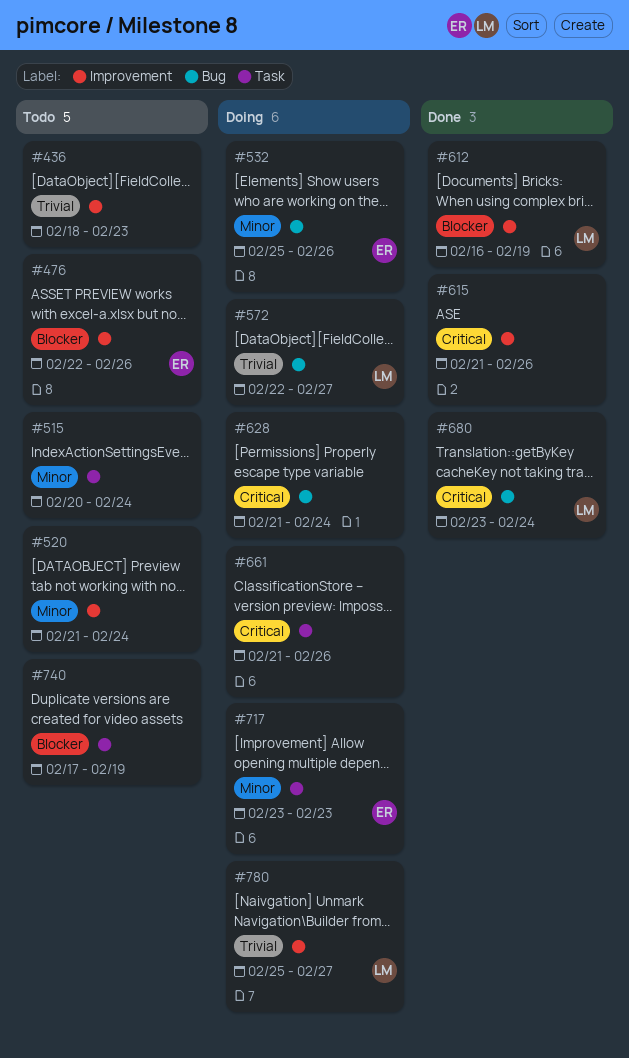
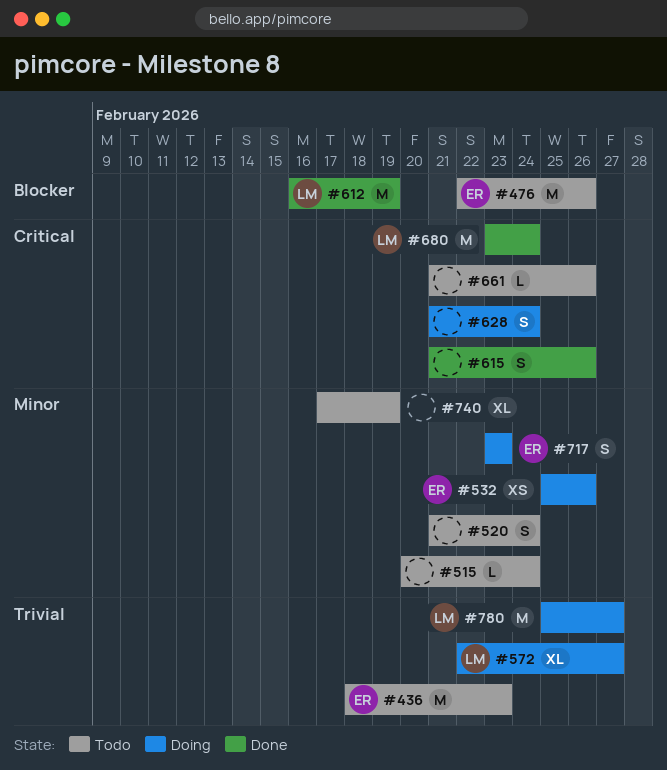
#436, owner: none -> ER
#661, status: Doing -> Todo
#740, priority: Blocker -> Minor

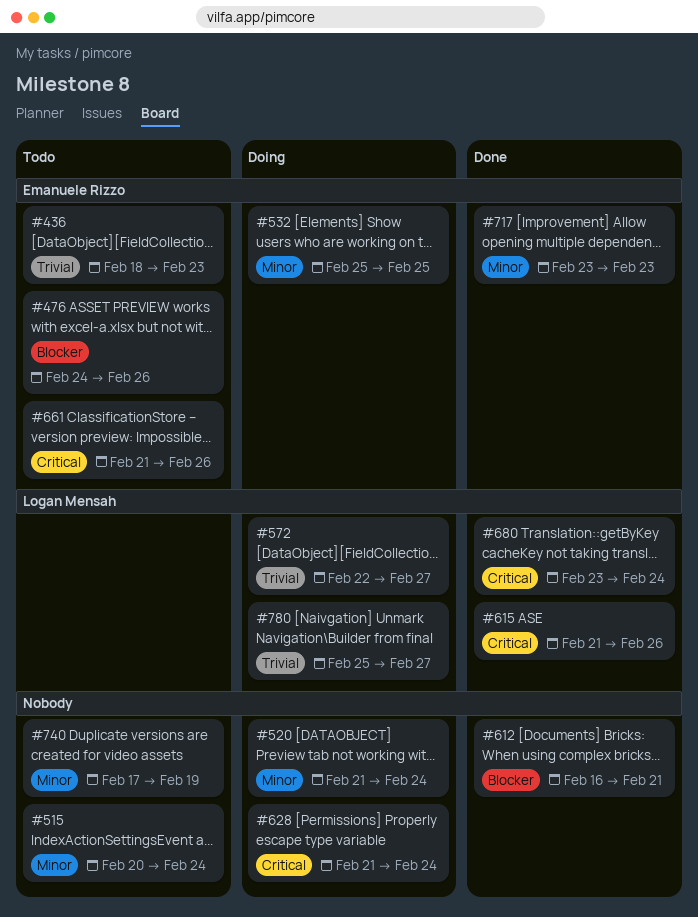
#476, start: Feb 22 -> Feb 24
#520, status: Todo -> Doing
#532, due: Feb 26 -> Feb 25
#612, owner: Logan Mensah -> none
#612, due: Feb 19 -> Feb 21
#615, owner: none -> Logan Mensah
#661, owner: none -> Emanuele Rizzo
#717, status: Doing -> Done

